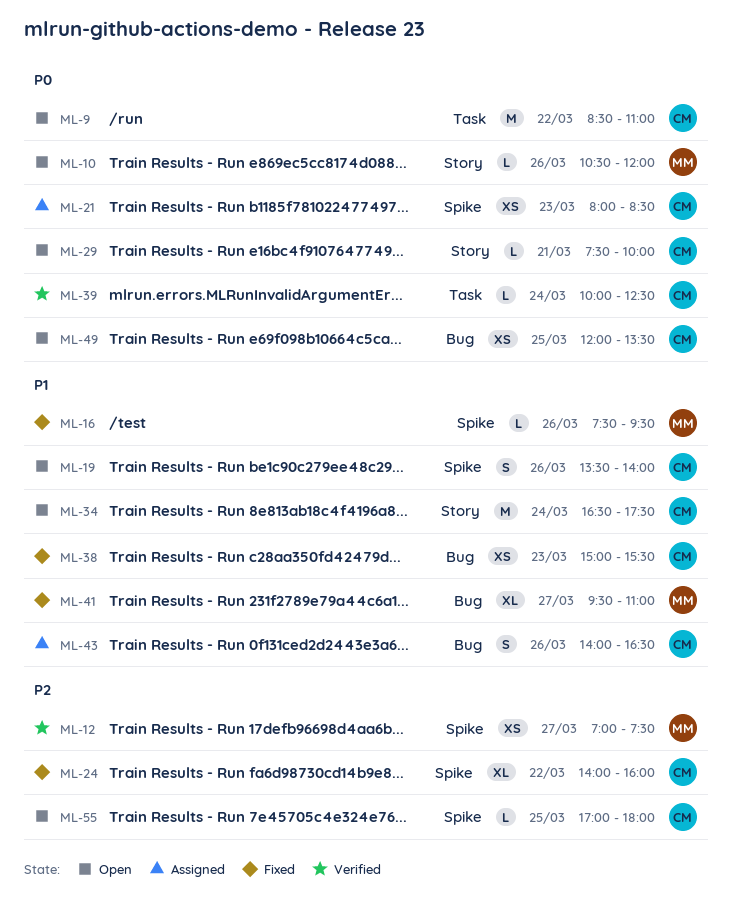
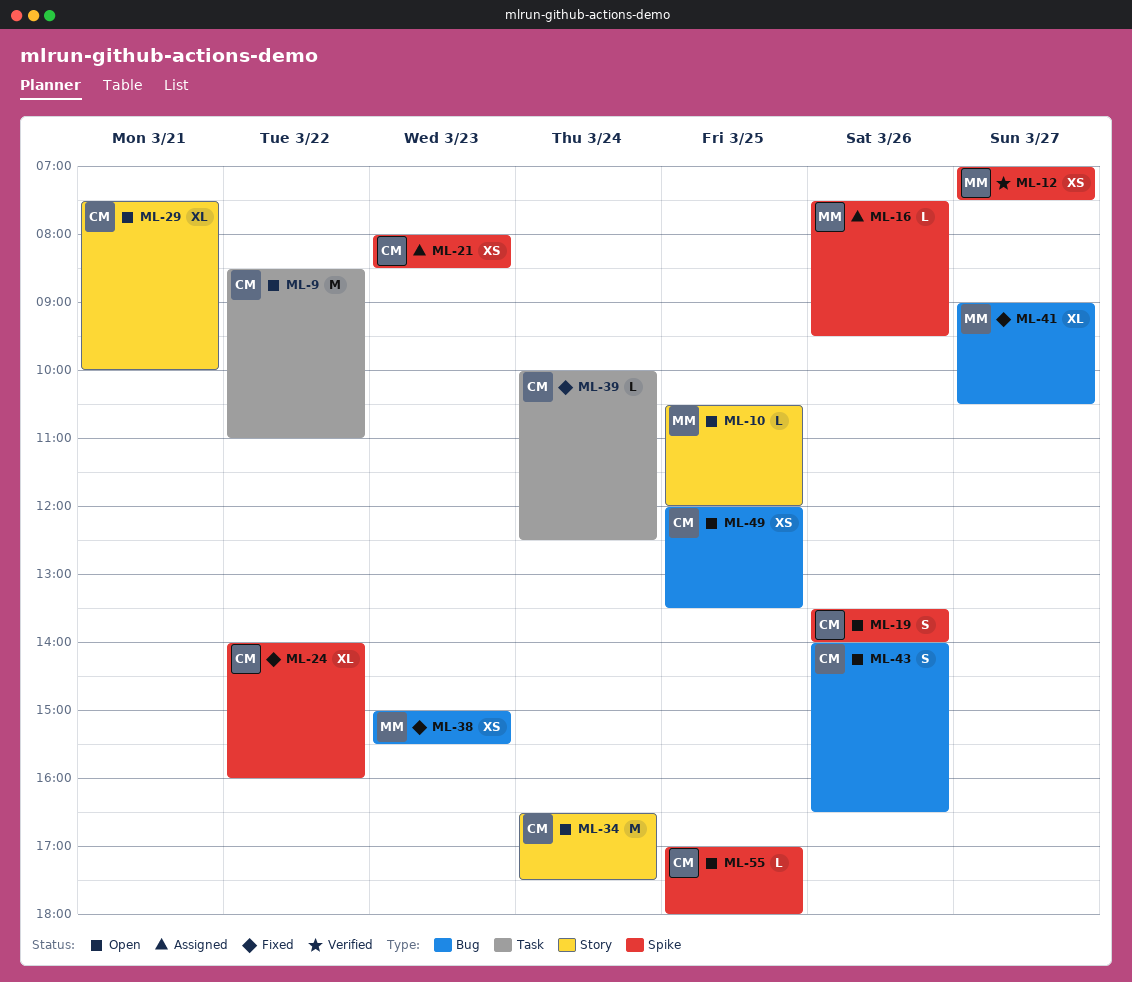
ML-10, day: Mar 26 -> Mar 25
ML-16, status: Fixed -> Assigned
ML-29, estimate: L -> XL
ML-38, owner: CM -> MM
ML-39, status: Verified -> Fixed
ML-41, begins: 09:30 -> 09:00
ML-41, ends: 11:00 -> 10:30
ML-43, status: Assigned -> Open

